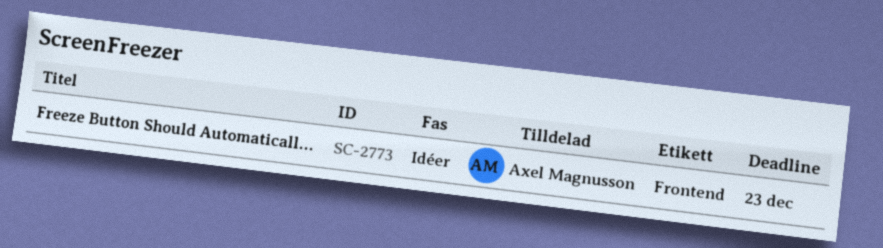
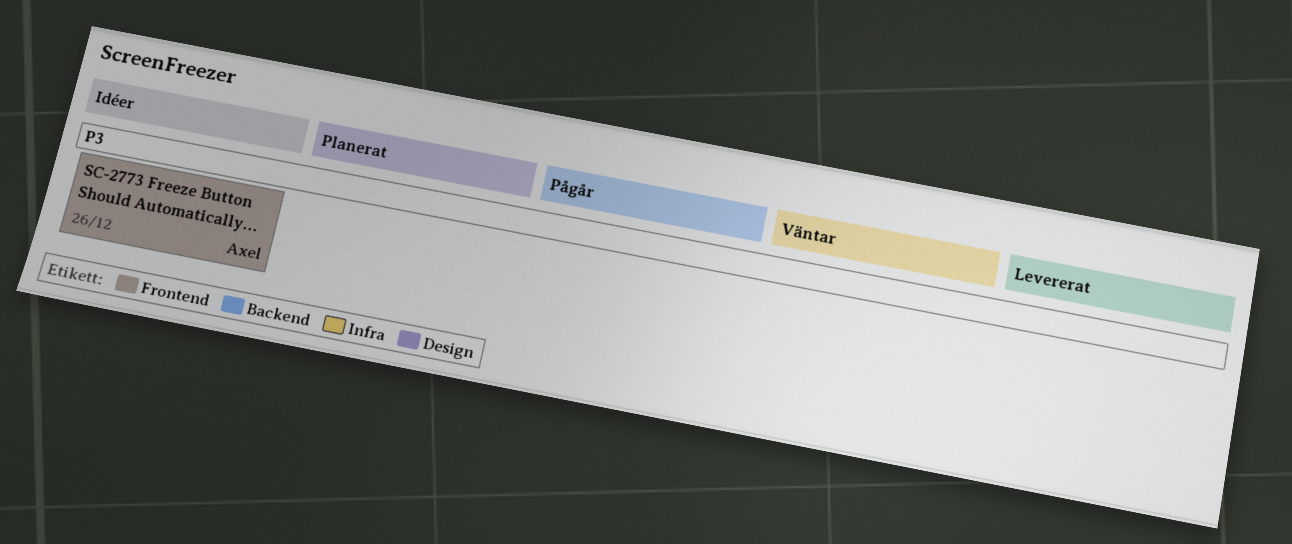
SC-2773, due: Dec 23 -> Dec 26

